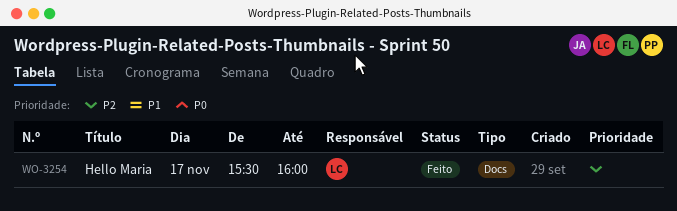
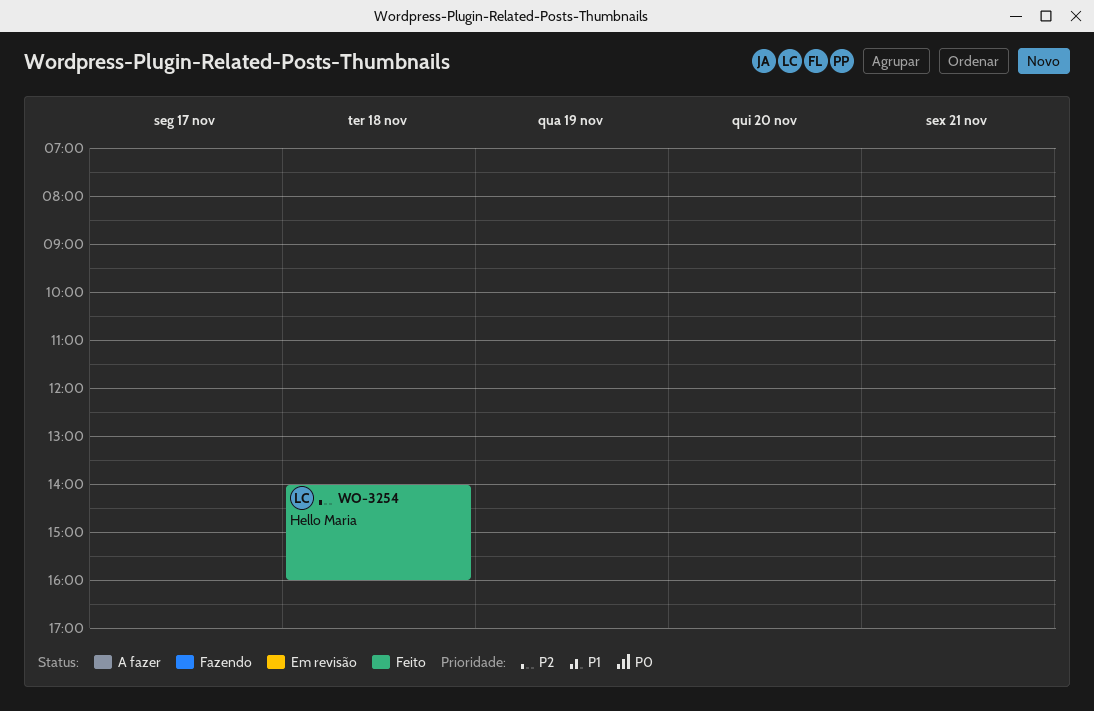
WO-3254, day: Nov 17 -> Nov 18
WO-3254, begins: 15:30 -> 14:00

